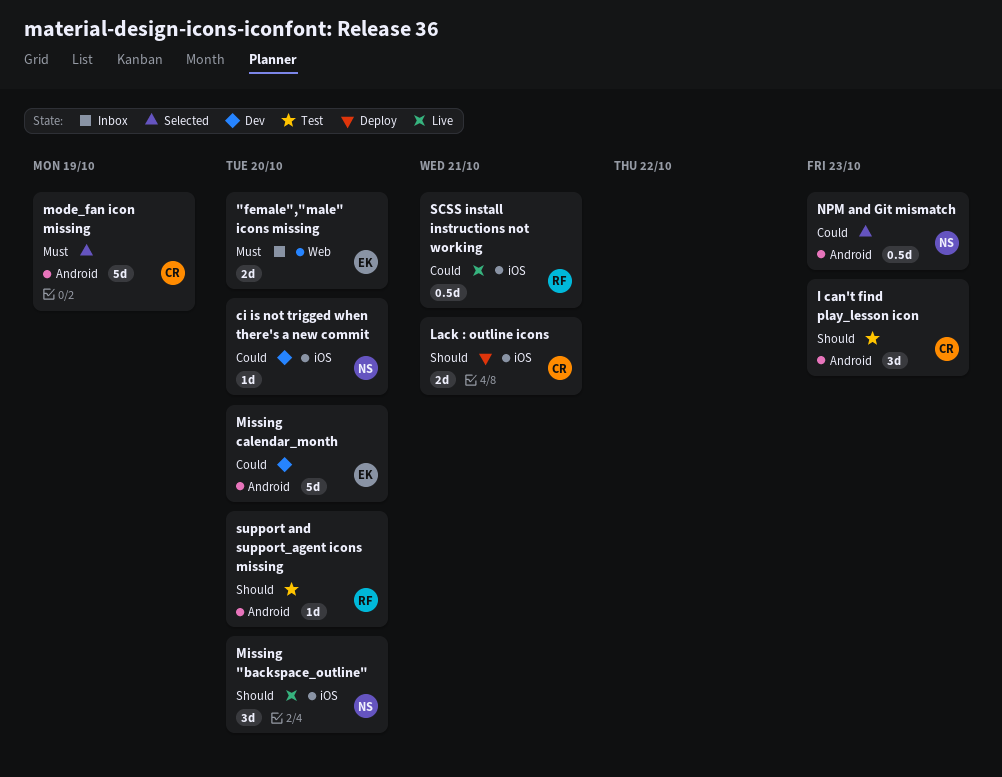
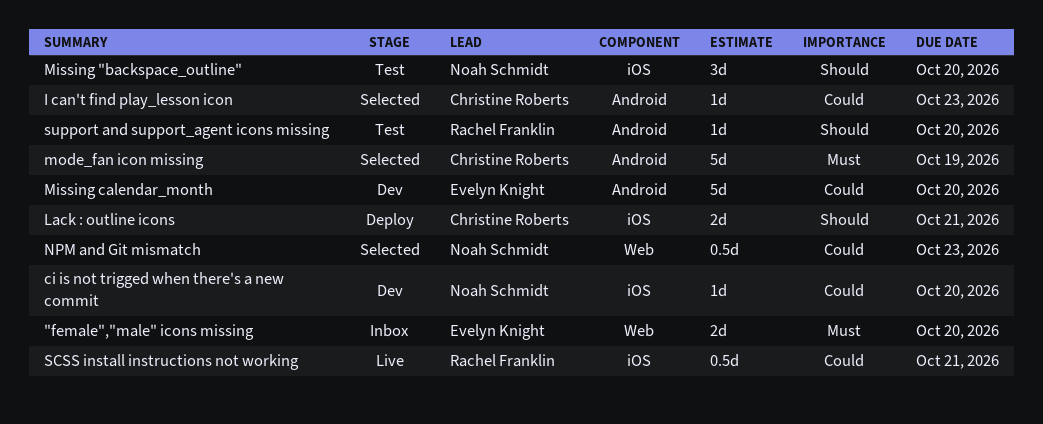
I can't find play_lesson icon, status: Test -> Selected
I can't find play_lesson icon, priority: Should -> Could
I can't find play_lesson icon, estimate: 3d -> 1d
Missing "backspace_outline", status: Live -> Test
NPM and Git mismatch, label: Android -> Web

